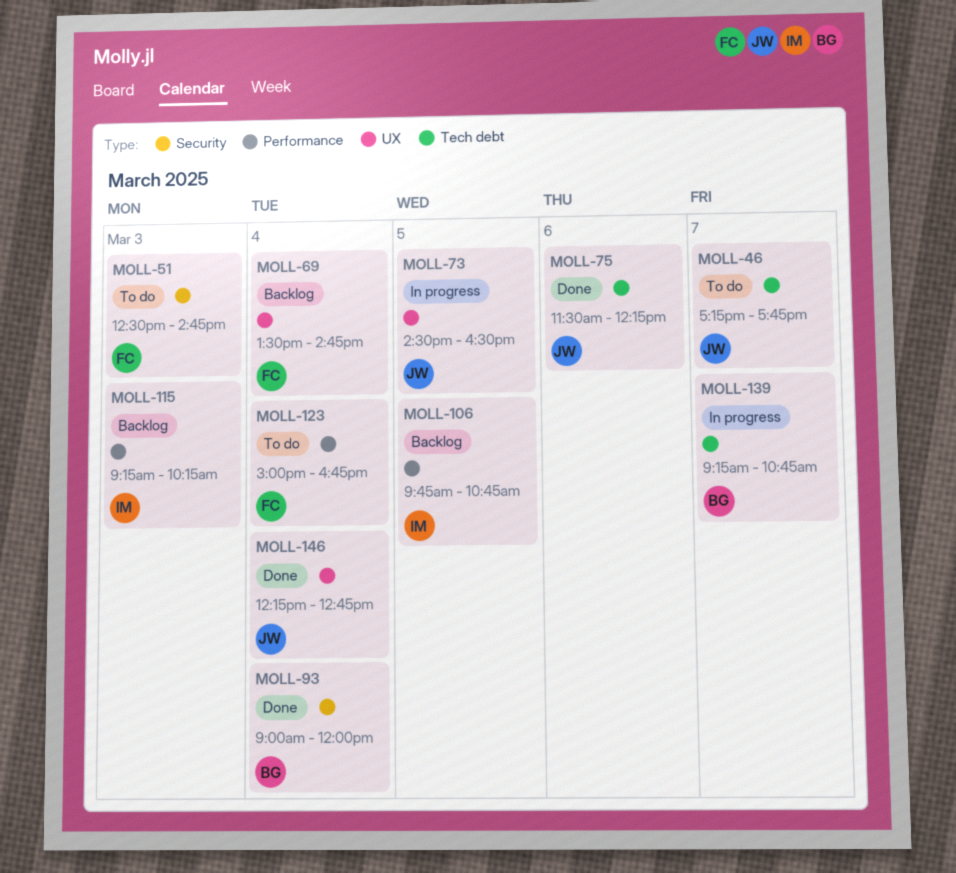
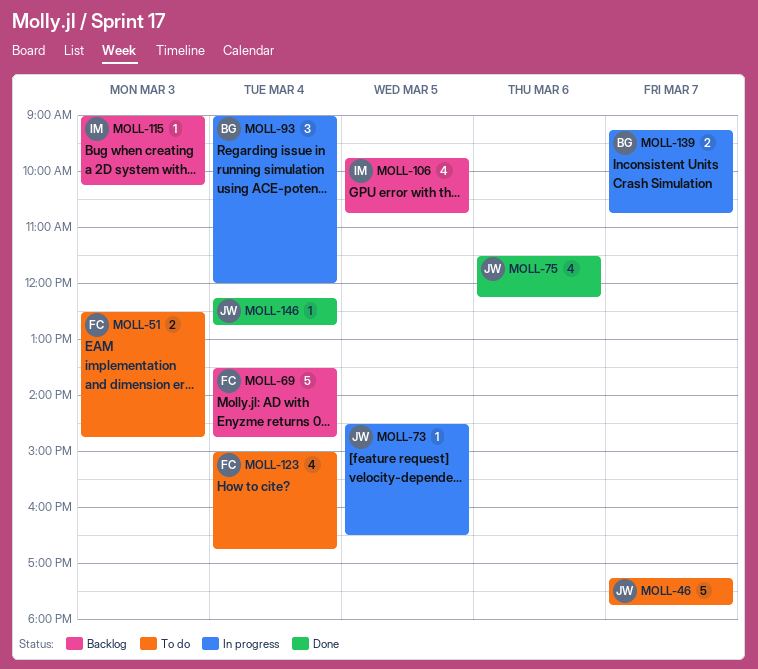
MOLL-93, status: Done -> In progress
MOLL-115, begins: 09:15 -> 09:00

